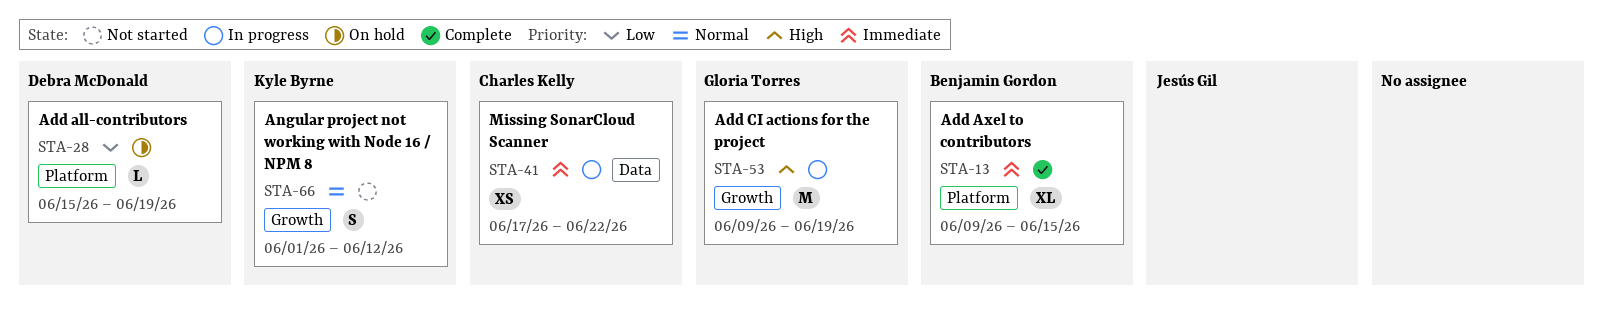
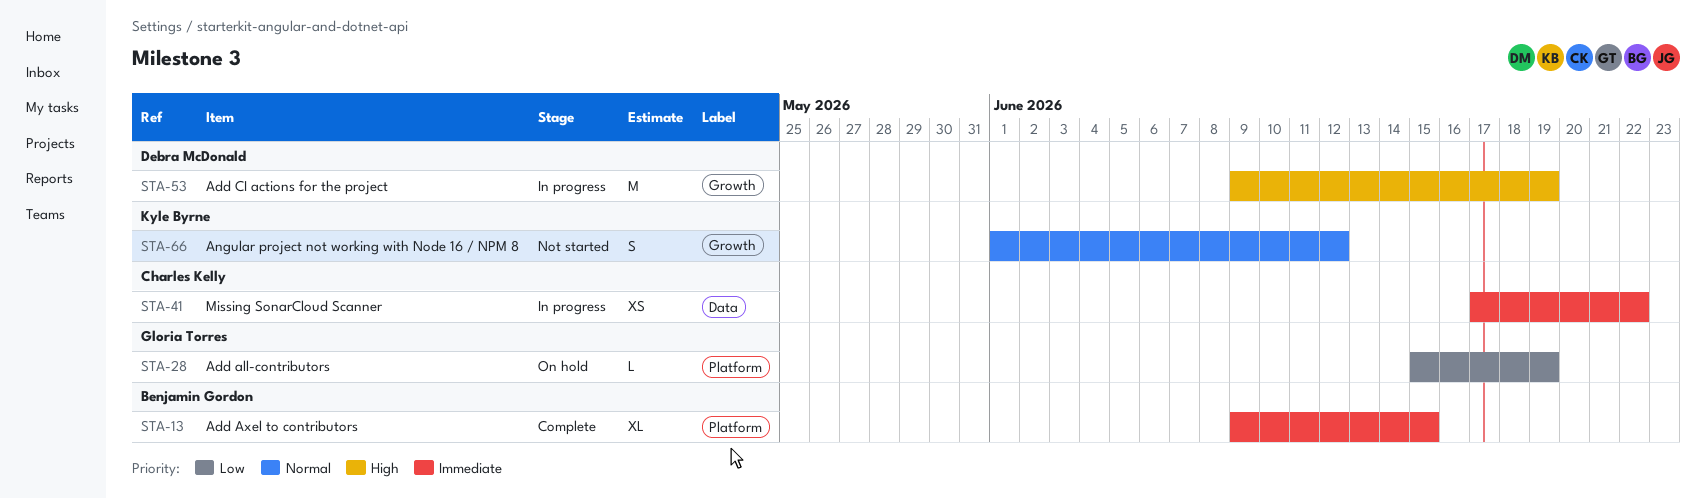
STA-28, owner: Debra McDonald -> Gloria Torres
STA-53, owner: Gloria Torres -> Debra McDonald

